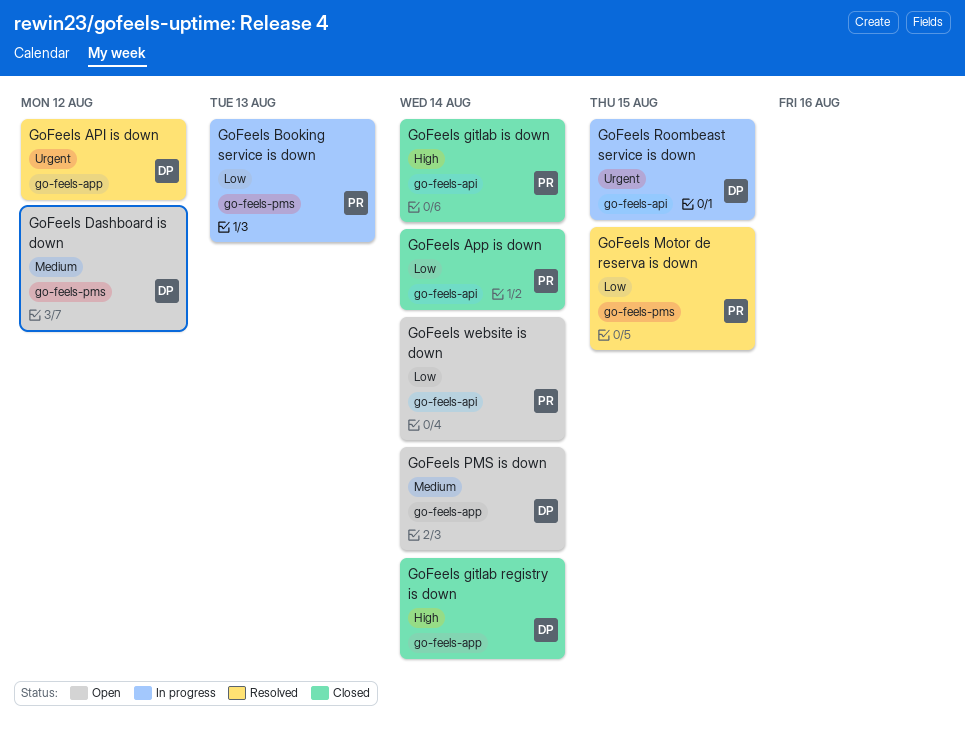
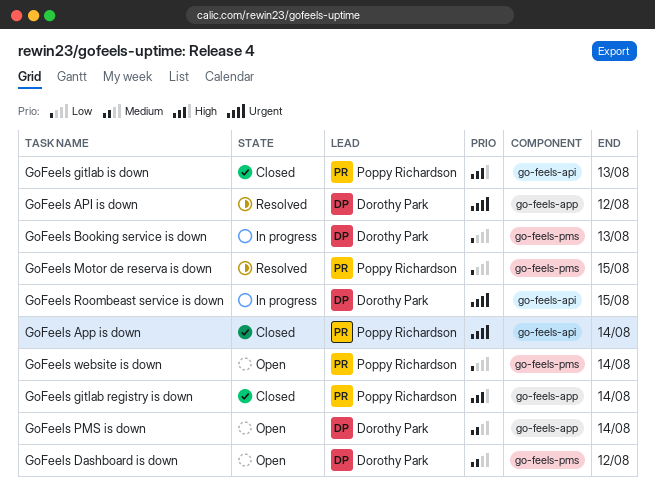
GoFeels App is down, priority: Low -> Urgent
GoFeels Booking service is down, owner: Poppy Richardson -> Dorothy Park
GoFeels gitlab is down, due: Aug 14 -> Aug 13
GoFeels gitlab registry is down, owner: Dorothy Park -> Poppy Richardson
GoFeels website is down, label: go-feels-api -> go-feels-pms

